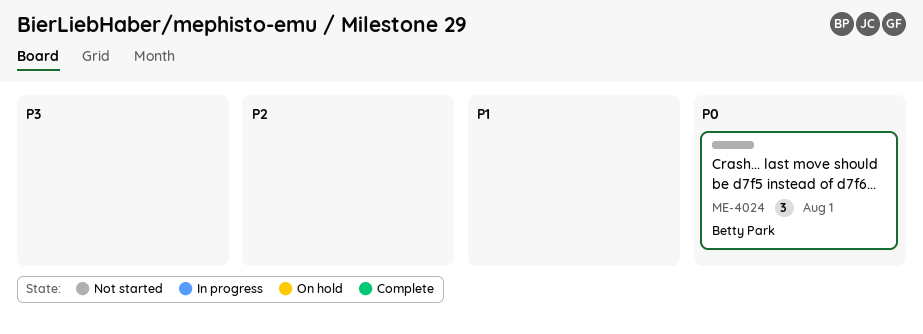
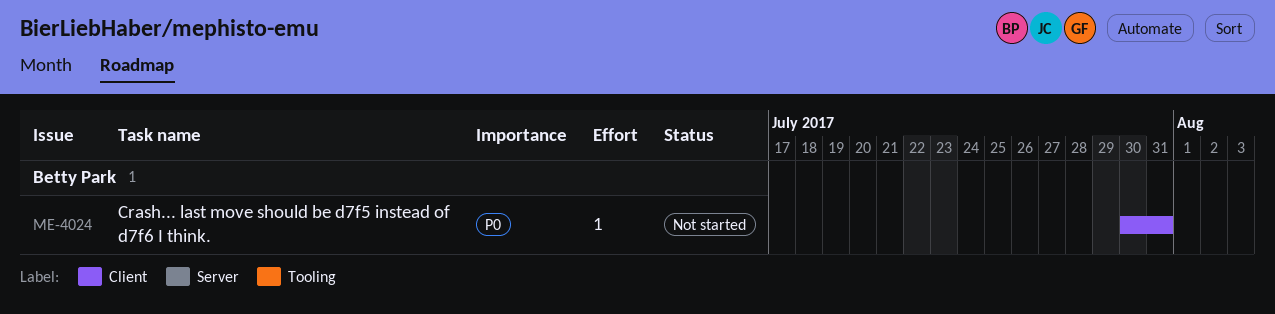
ME-4024, estimate: 3 -> 1
ME-4024, due: Aug 1 -> Jul 31

